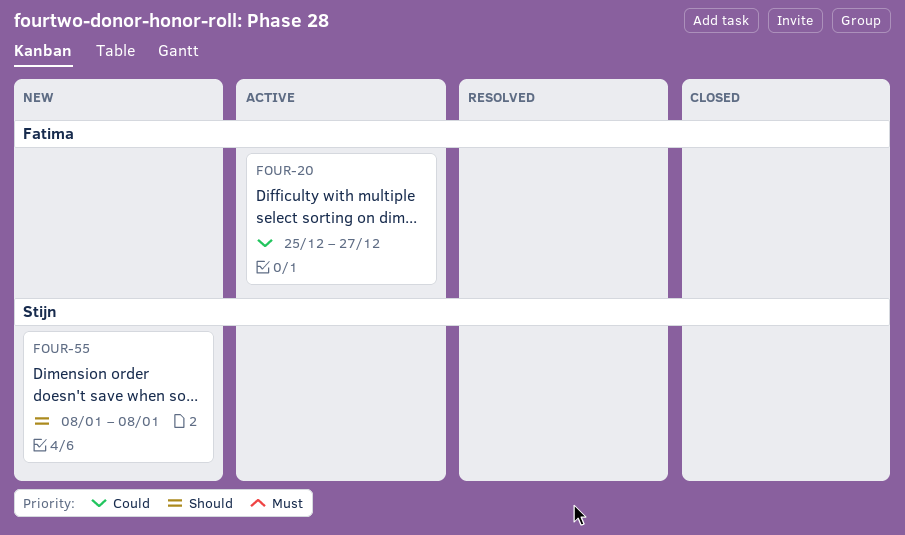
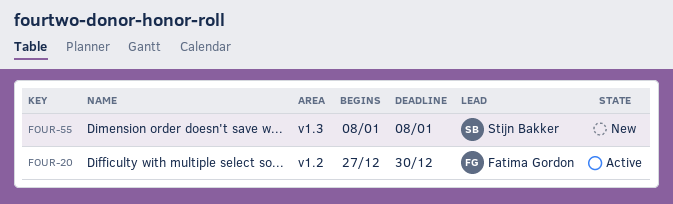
FOUR-20, start: Dec 25 -> Dec 27
FOUR-20, due: Dec 27 -> Dec 30

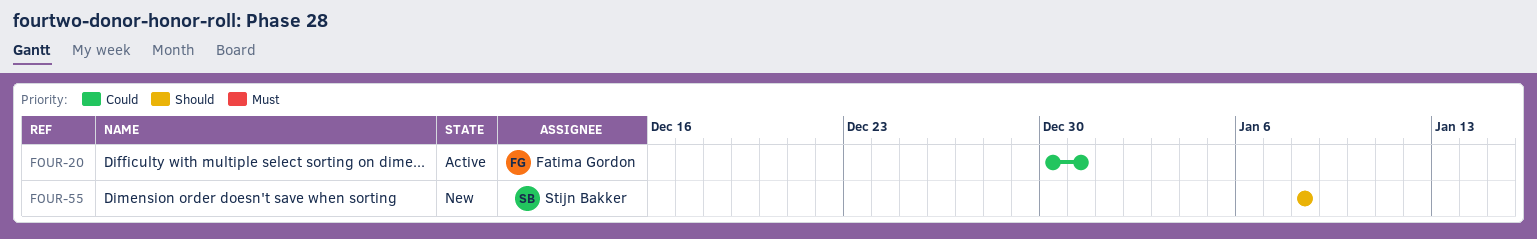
FOUR-20, start: Dec 27 -> Dec 30
FOUR-20, due: Dec 30 -> Dec 31

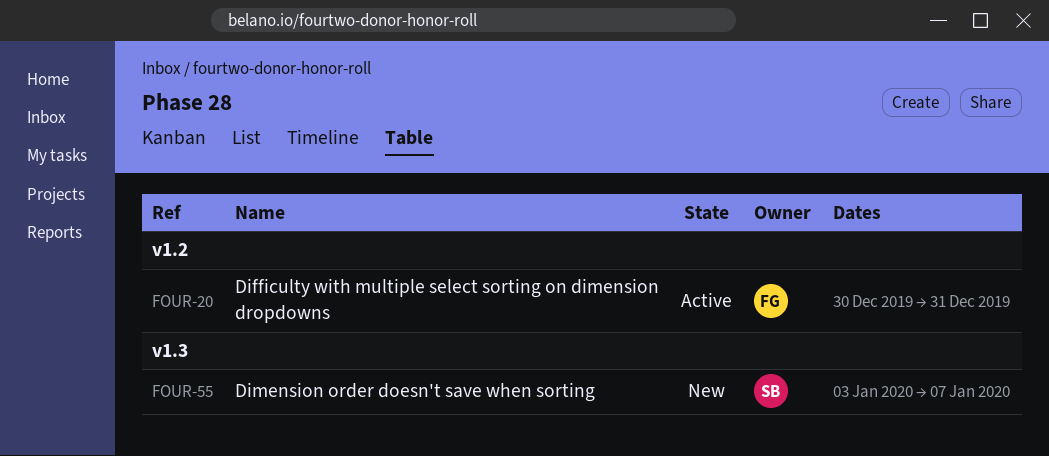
FOUR-55, start: Jan 8 -> Jan 3
FOUR-55, due: Jan 8 -> Jan 7

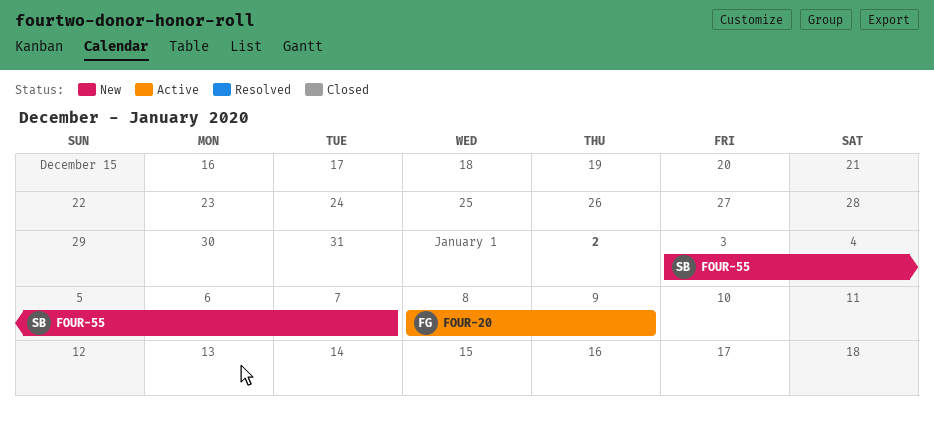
FOUR-20, start: Dec 30 -> Jan 8
FOUR-20, due: Dec 31 -> Jan 9

